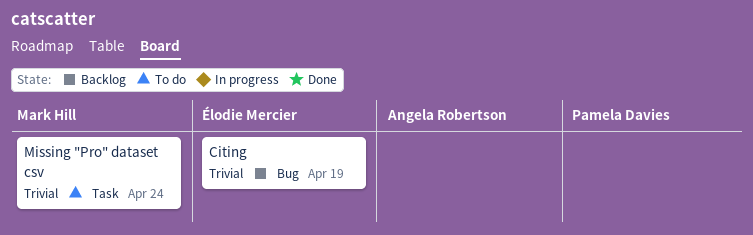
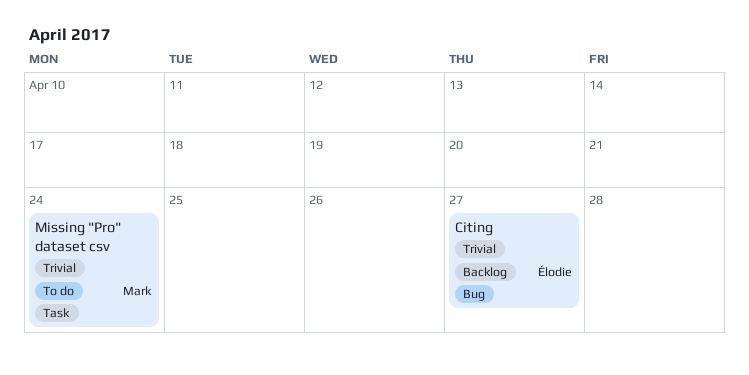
Citing, due: Apr 19 -> Apr 27

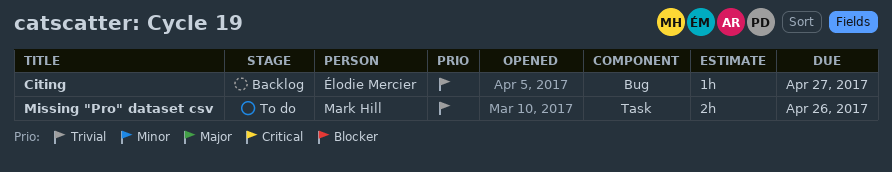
Missing "Pro" dataset csv, due: Apr 24 -> Apr 26

